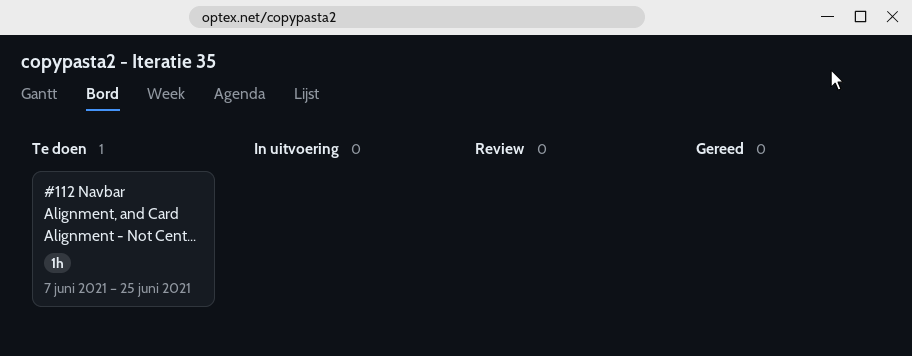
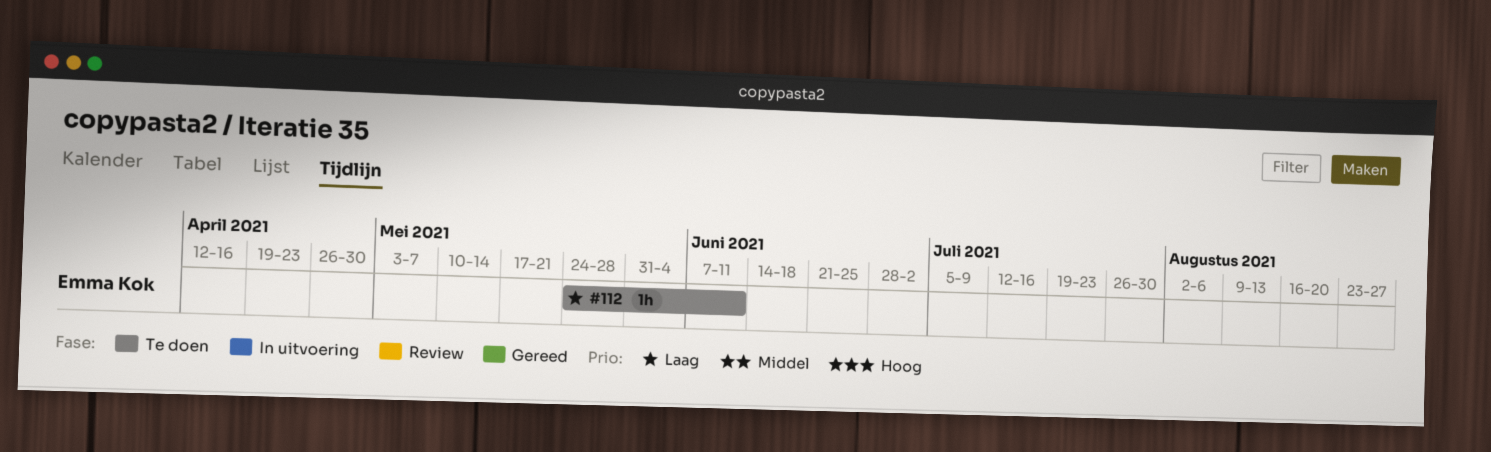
#112, start: Jun 7 -> May 24
#112, due: Jun 25 -> Jun 11

